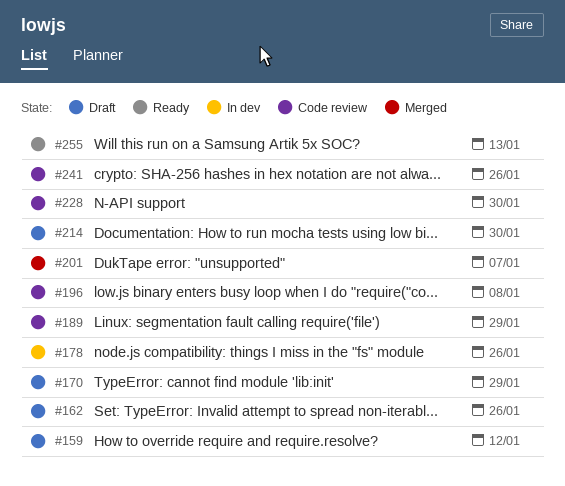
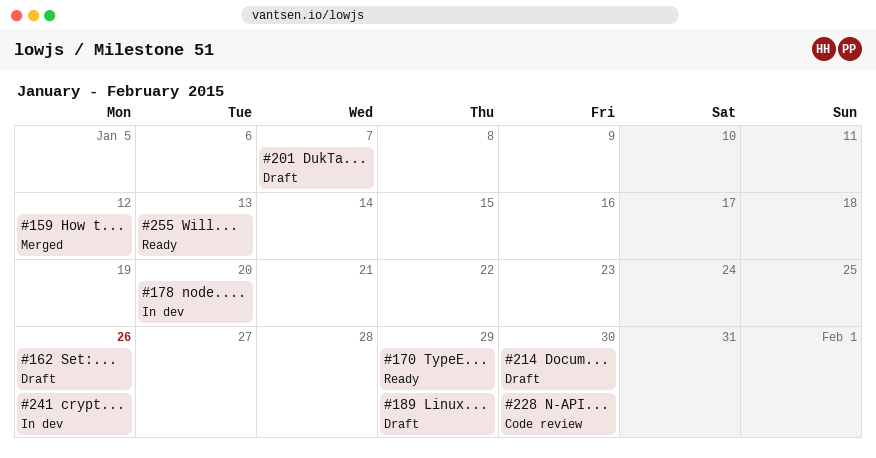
#159, status: Draft -> Merged
#170, status: Draft -> Ready
#178, due: Jan 26 -> Jan 20
#189, status: Code review -> Draft
#196: present -> none
#201, status: Merged -> Draft
#241, status: Code review -> In dev

